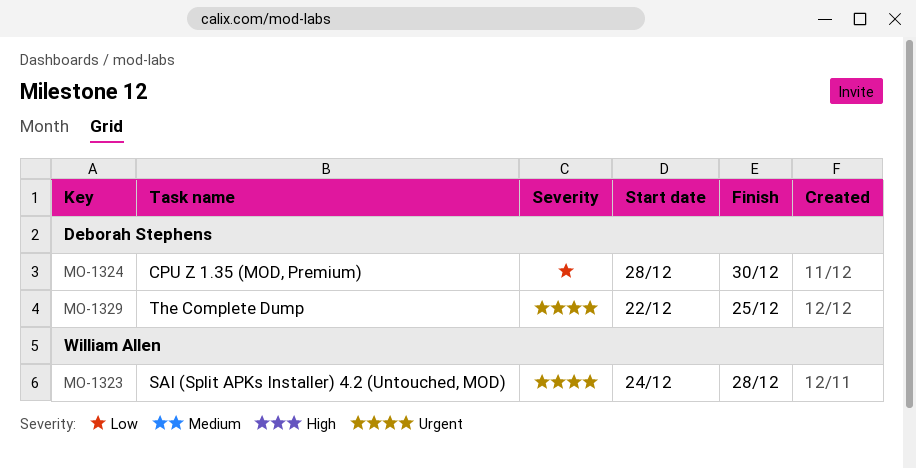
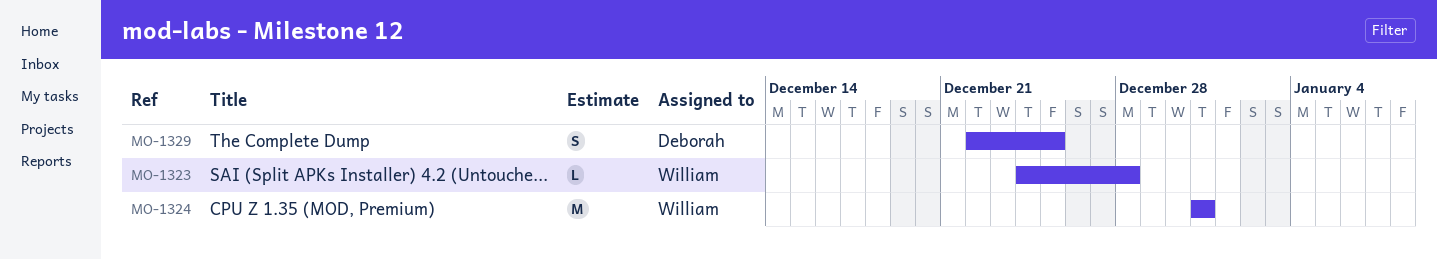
MO-1324, owner: Deborah Stephens -> William Allen
MO-1324, start: Dec 28 -> Dec 31
MO-1324, due: Dec 30 -> Dec 31

